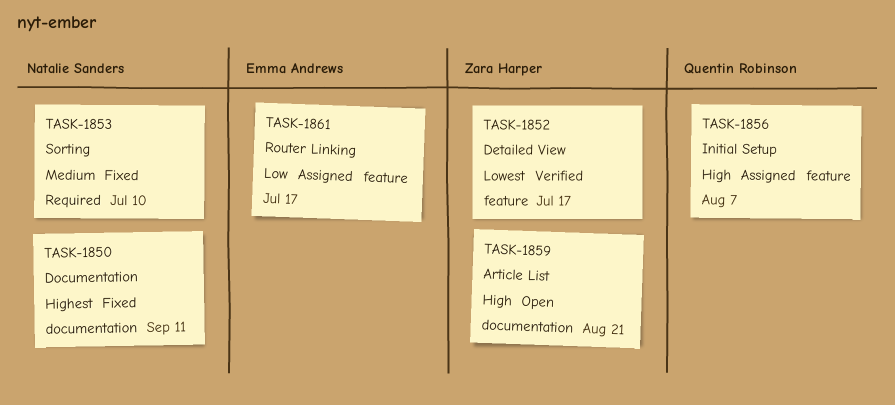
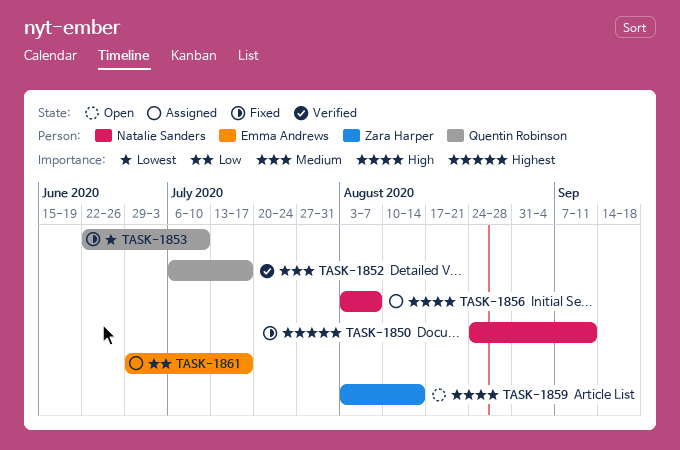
TASK-1852, owner: Zara Harper -> Quentin Robinson
TASK-1852, priority: Lowest -> Medium
TASK-1853, owner: Natalie Sanders -> Quentin Robinson
TASK-1853, priority: Medium -> Lowest
TASK-1856, owner: Quentin Robinson -> Natalie Sanders
TASK-1859, due: Aug 21 -> Aug 14

